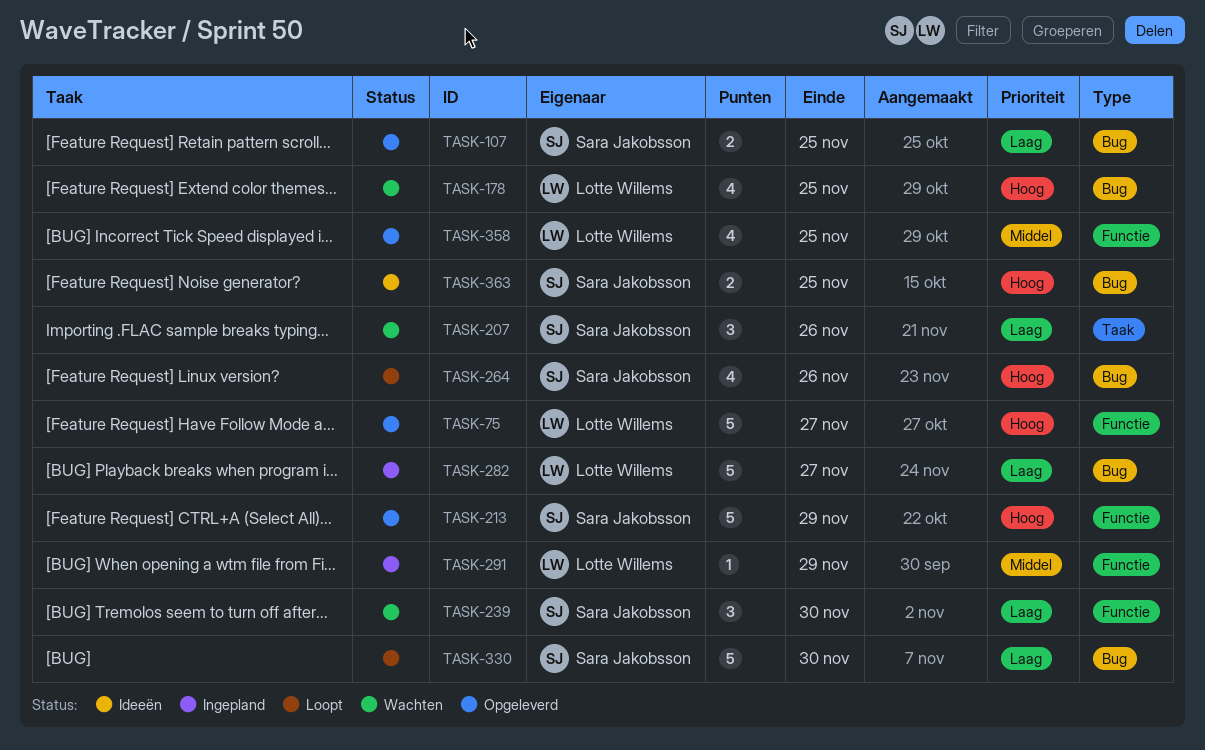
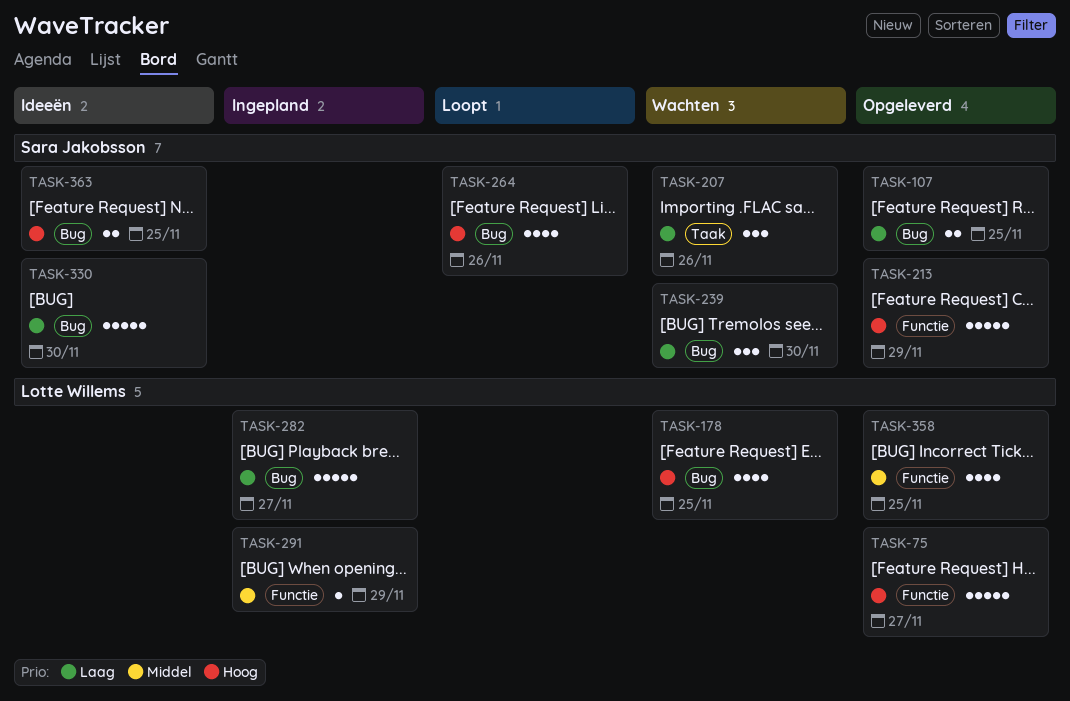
TASK-239, label: Functie -> Bug
TASK-330, status: Loopt -> Ideeën

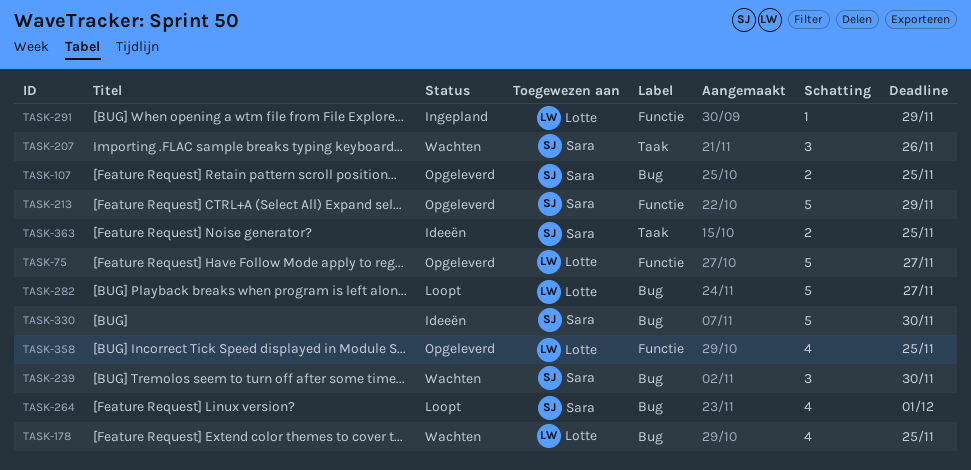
TASK-264, due: Nov 26 -> Dec 1
TASK-282, status: Ingepland -> Loopt
TASK-363, label: Bug -> Taak

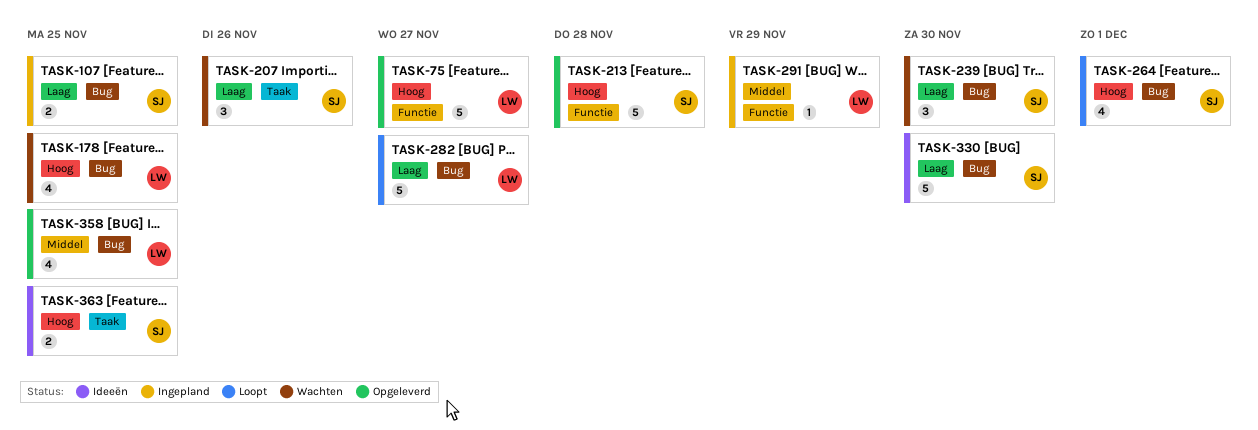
TASK-107, status: Opgeleverd -> Ingepland
TASK-213, due: Nov 29 -> Nov 28
TASK-358, label: Functie -> Bug

